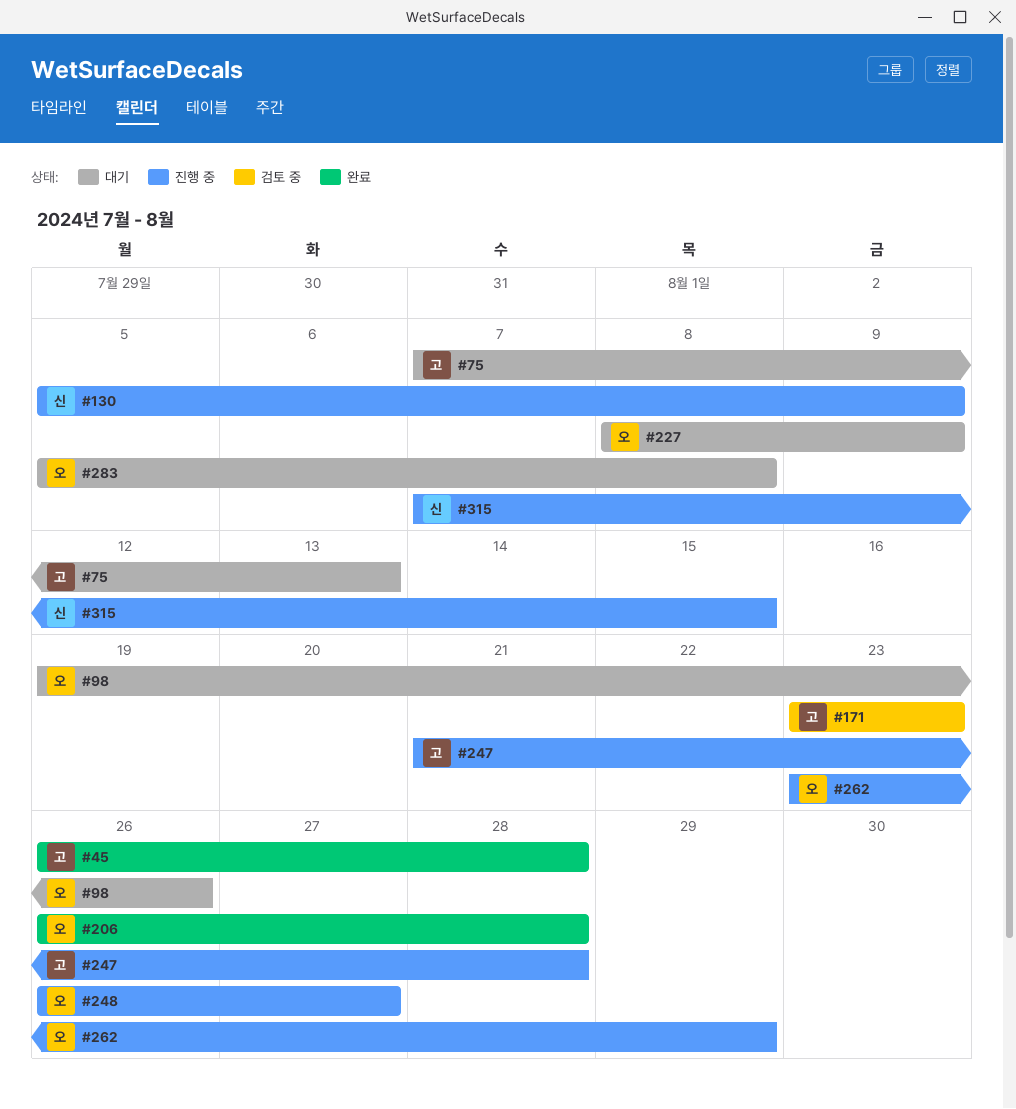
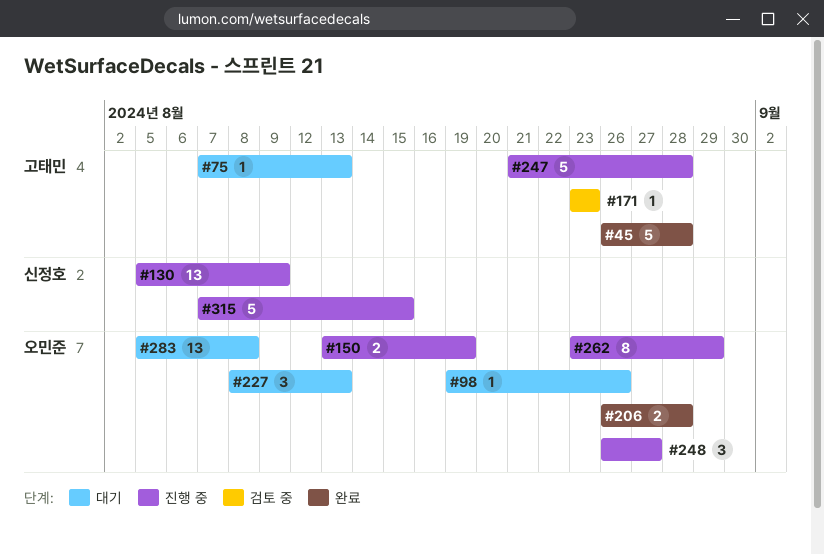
#150: none -> present
#227, due: Aug 9 -> Aug 13

